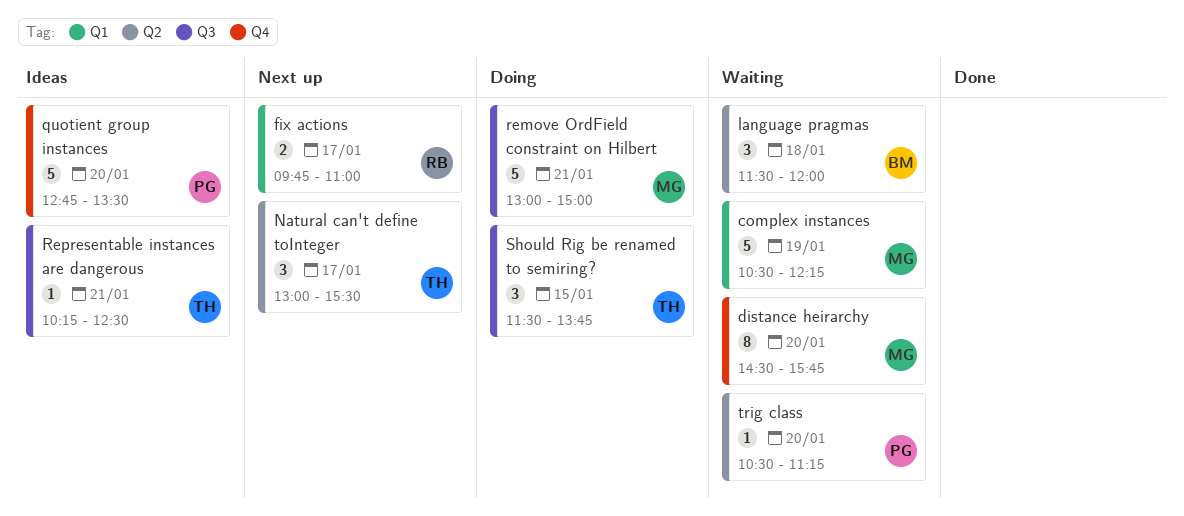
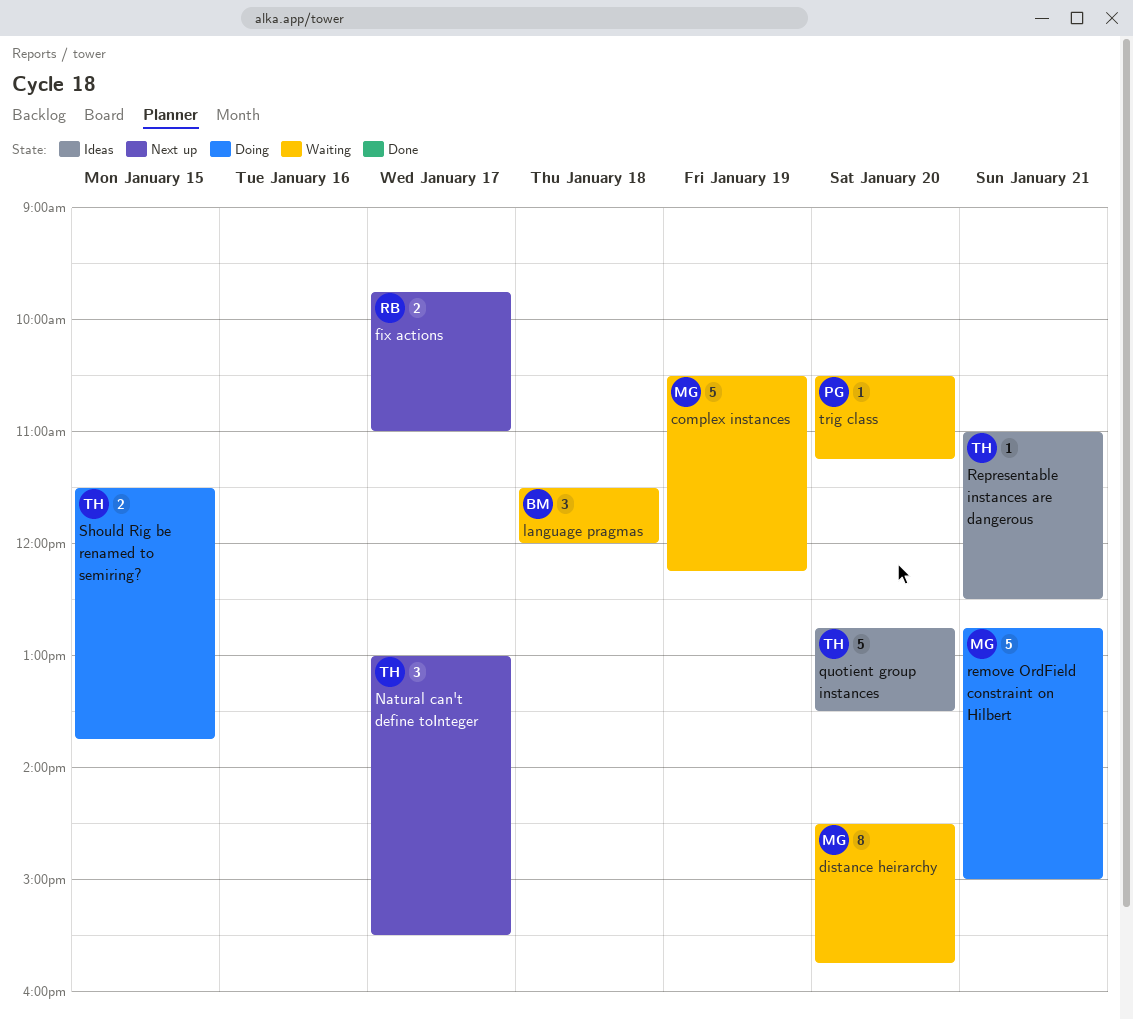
quotient group instances, owner: PG -> TH
remove OrdField constraint on Hilbert, begins: 13:00 -> 12:45
Representable instances are dangerous, begins: 10:15 -> 11:00
Should Rig be renamed to semiring?, estimate: 3 -> 2

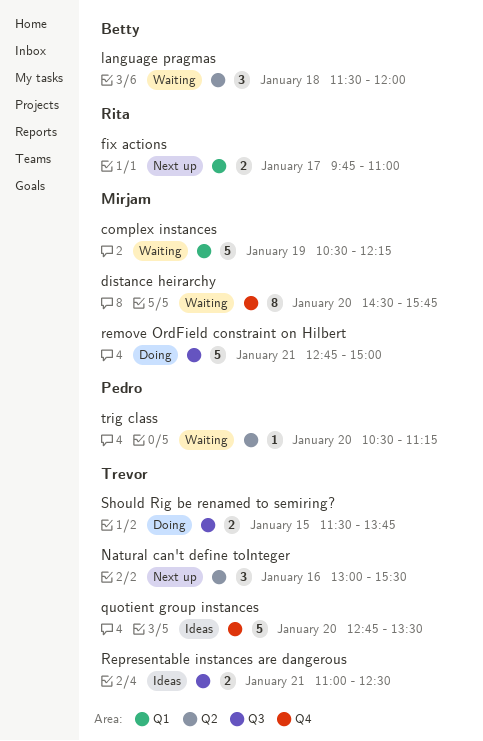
Natural can't define toInteger, day: Jan 17 -> Jan 16
Representable instances are dangerous, estimate: 1 -> 2

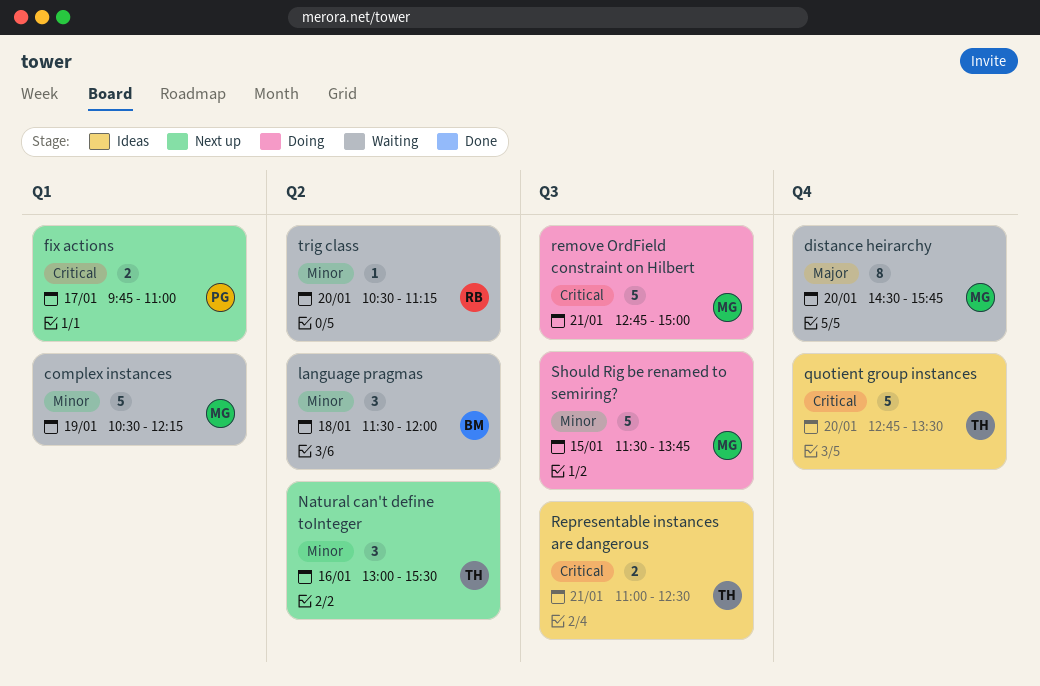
fix actions, owner: Rita -> Pedro
Should Rig be renamed to semiring?, owner: Trevor -> Mirjam
Should Rig be renamed to semiring?, estimate: 2 -> 5
trig class, owner: Pedro -> Rita

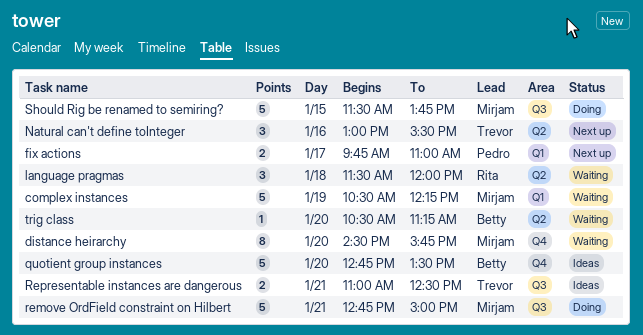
language pragmas, owner: Betty -> Rita
quotient group instances, owner: Trevor -> Betty
trig class, owner: Rita -> Betty

